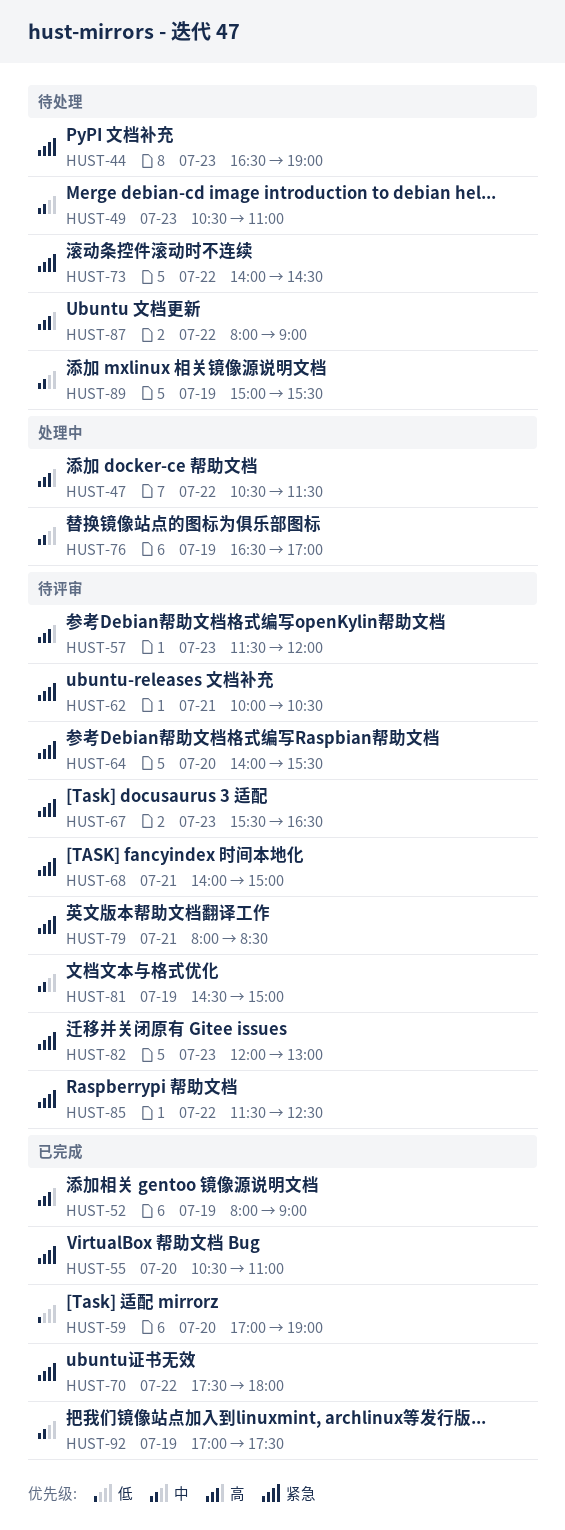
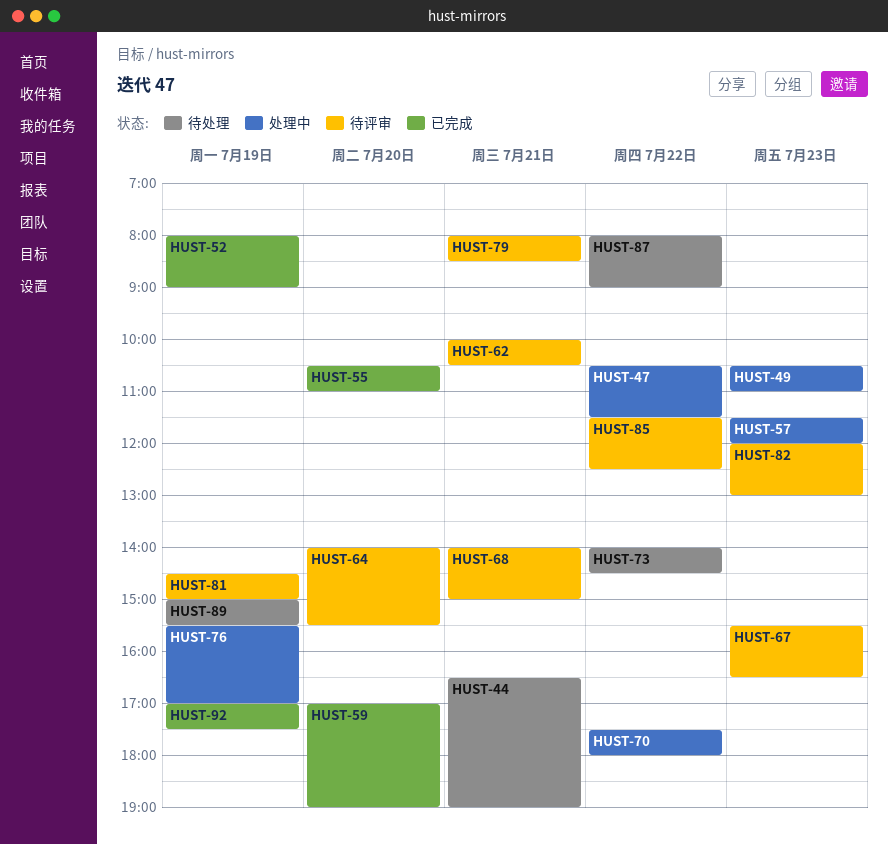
HUST-44, day: Jul 23 -> Jul 21
HUST-49, status: 待处理 -> 处理中
HUST-57, status: 待评审 -> 处理中
HUST-70, status: 已完成 -> 处理中
HUST-76, begins: 16:30 -> 15:30

